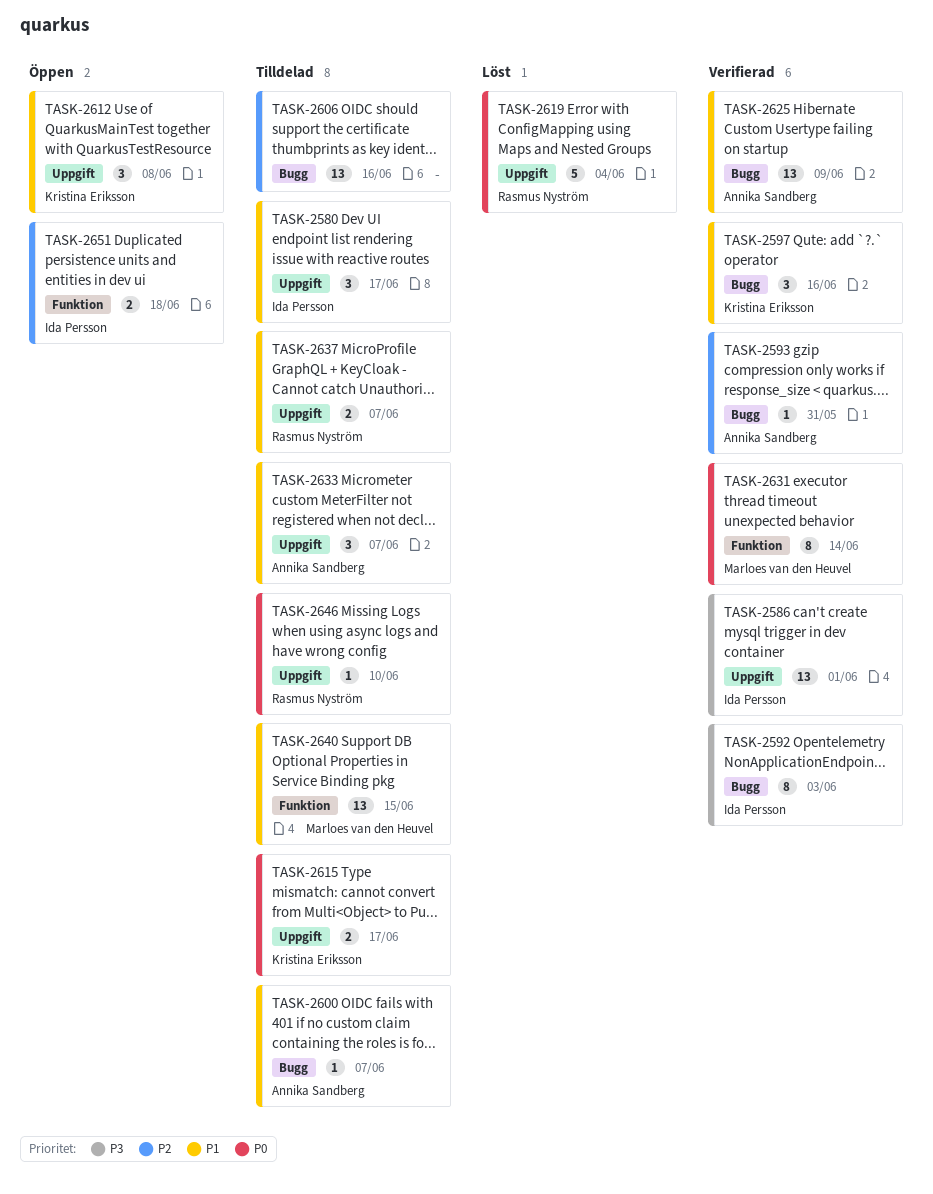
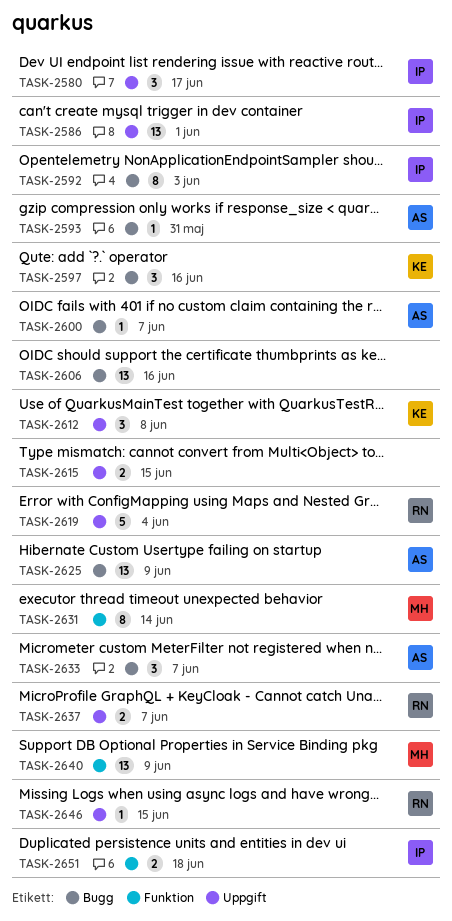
TASK-2615, owner: Kristina Eriksson -> none
TASK-2615, due: Jun 17 -> Jun 15
TASK-2633, label: Uppgift -> Bugg
TASK-2640, due: Jun 15 -> Jun 9
TASK-2646, due: Jun 10 -> Jun 15

